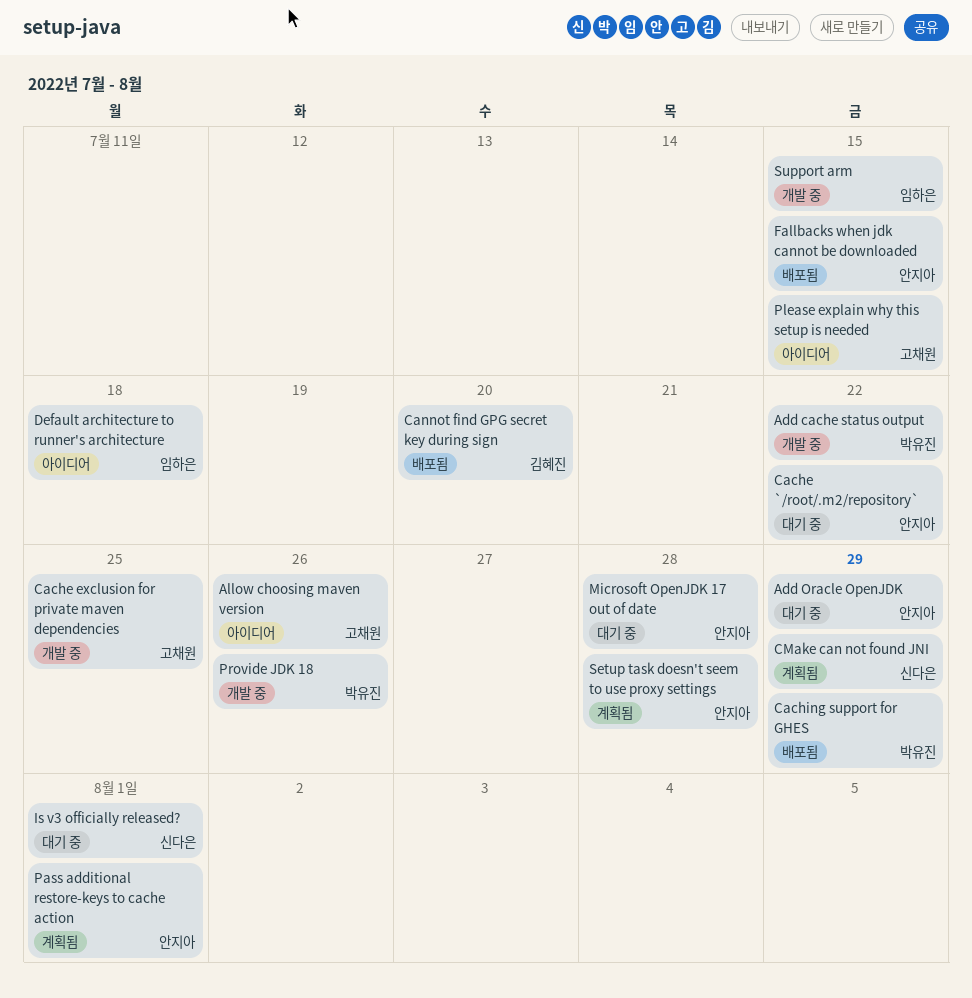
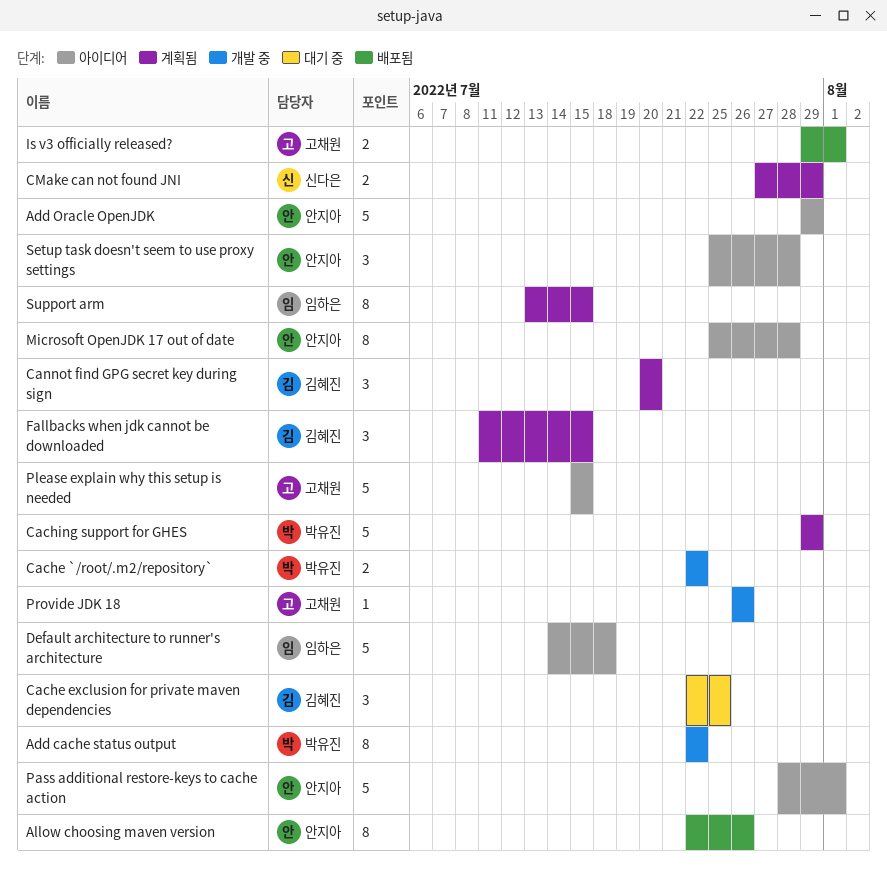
Add Oracle OpenJDK, status: 대기 중 -> 아이디어
Allow choosing maven version, status: 아이디어 -> 배포됨
Allow choosing maven version, owner: 고채원 -> 안지아
Cache `/root/.m2/repository`, status: 대기 중 -> 개발 중
Cache `/root/.m2/repository`, owner: 안지아 -> 박유진
Cache exclusion for private maven dependencies, status: 개발 중 -> 대기 중
Cache exclusion for private maven dependencies, owner: 고채원 -> 김혜진
Caching support for GHES, status: 배포됨 -> 계획됨
Cannot find GPG secret key during sign, status: 배포됨 -> 계획됨
Fallbacks when jdk cannot be downloaded, status: 배포됨 -> 계획됨
Fallbacks when jdk cannot be downloaded, owner: 안지아 -> 김혜진
Is v3 officially released?, status: 대기 중 -> 배포됨
Is v3 officially released?, owner: 신다은 -> 고채원
Microsoft OpenJDK 17 out of date, status: 대기 중 -> 아이디어
Pass additional restore-keys to cache action, status: 계획됨 -> 아이디어
Provide JDK 18, owner: 박유진 -> 고채원
Setup task doesn't seem to use proxy settings, status: 계획됨 -> 아이디어
Support arm, status: 개발 중 -> 계획됨

